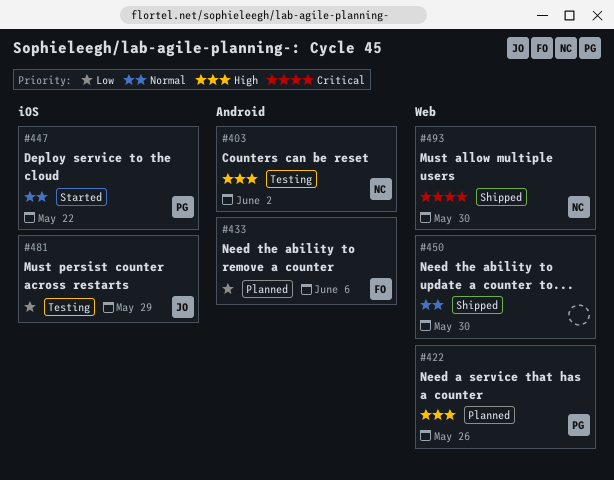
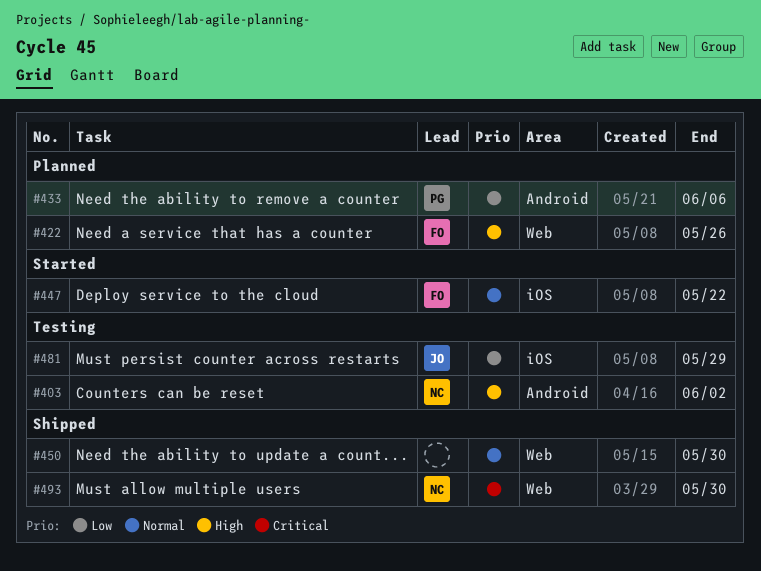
#422, owner: PG -> FO
#433, owner: FO -> PG
#447, owner: PG -> FO

